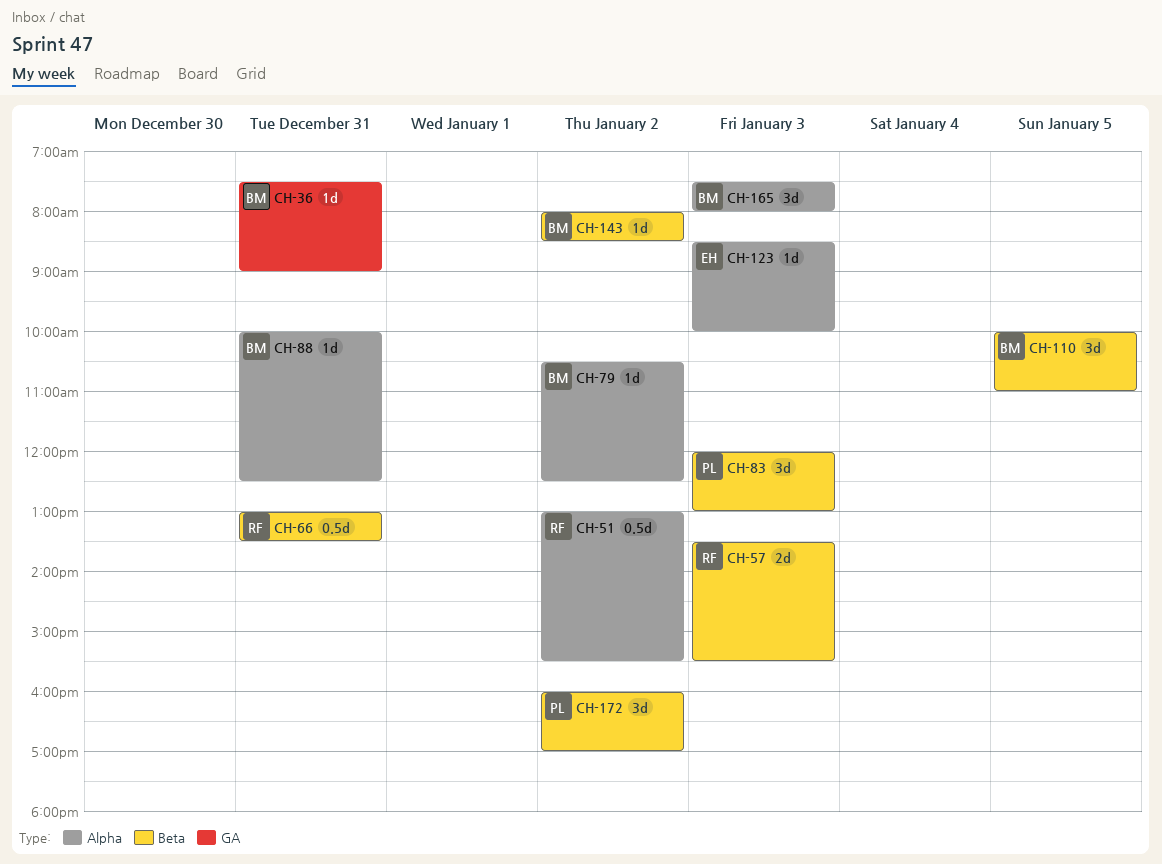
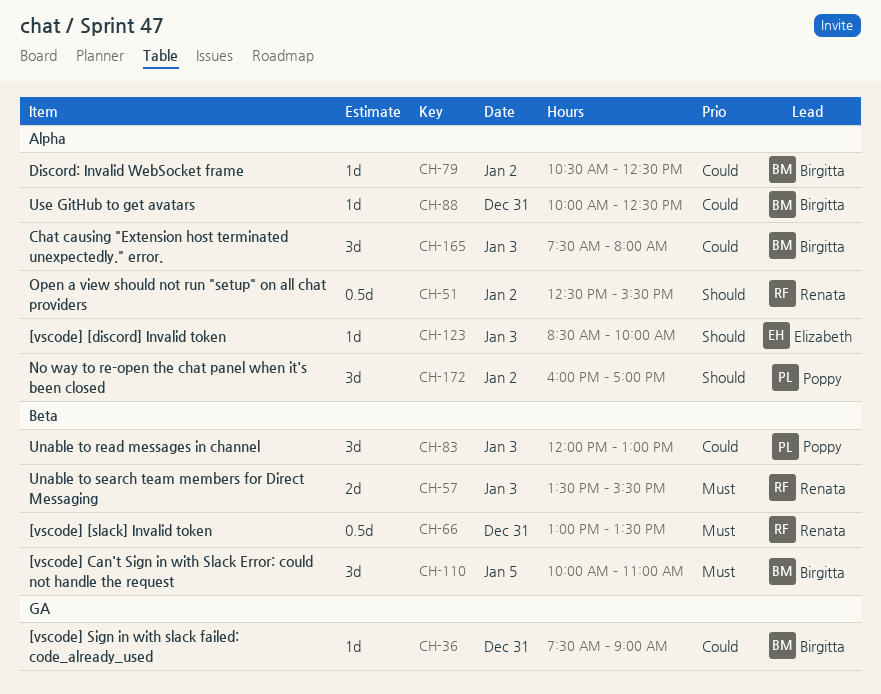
CH-51, begins: 13:00 -> 12:30
CH-143: present -> none
CH-172, label: Beta -> Alpha

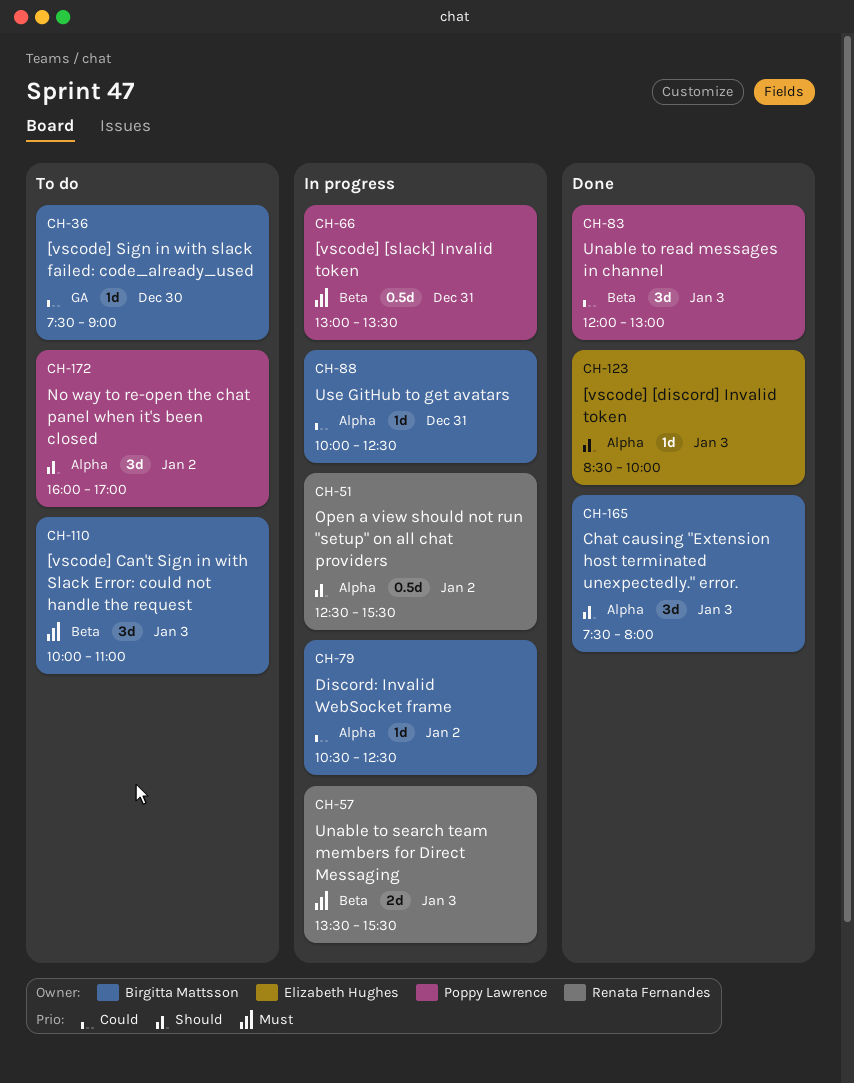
CH-36, day: Dec 31 -> Dec 30
CH-66, owner: Renata Fernandes -> Poppy Lawrence
CH-110, day: Jan 5 -> Jan 3
CH-165, priority: Could -> Should

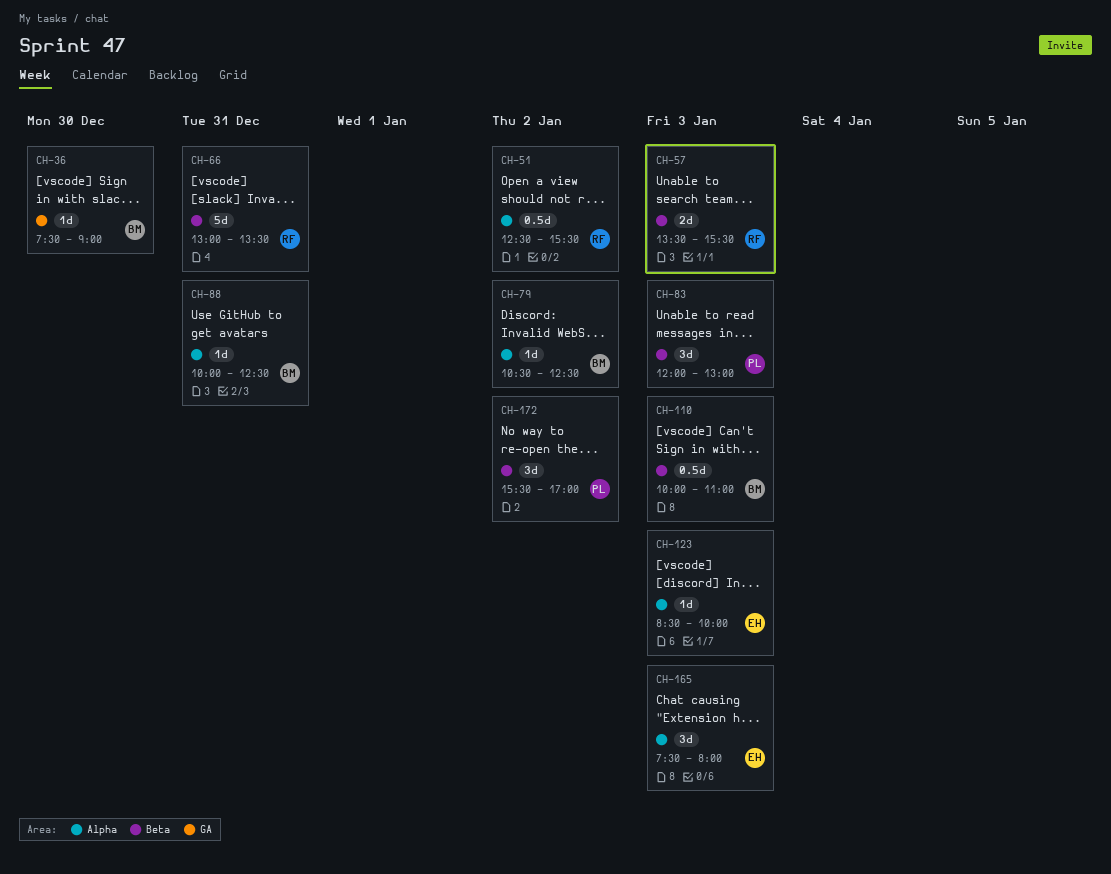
CH-66, owner: Poppy Lawrence -> Renata Fernandes
CH-66, estimate: 0.5d -> 5d
CH-110, estimate: 3d -> 0.5d
CH-165, owner: Birgitta Mattsson -> Elizabeth Hughes
CH-172, label: Alpha -> Beta
CH-172, begins: 16:00 -> 15:30

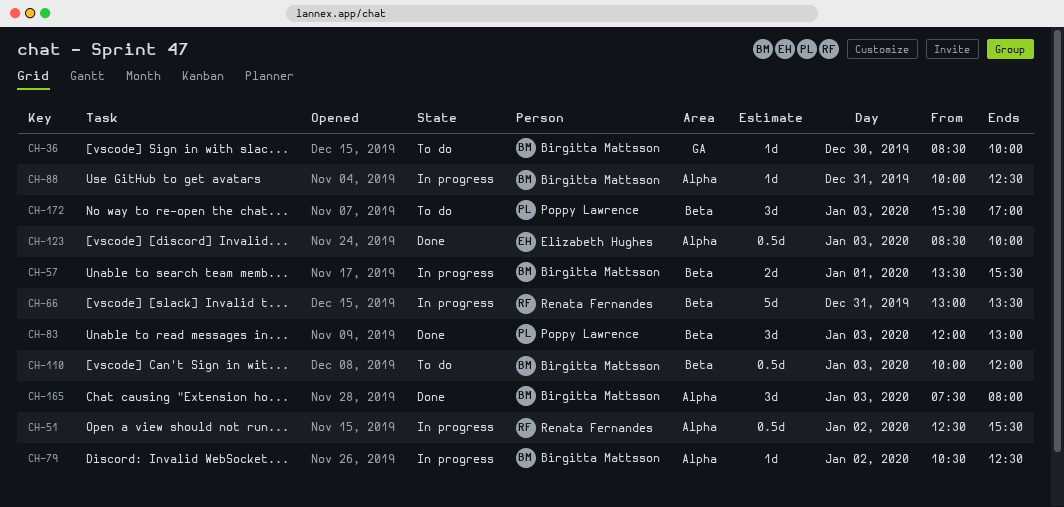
CH-36, begins: 07:30 -> 08:30
CH-36, ends: 09:00 -> 10:00
CH-57, owner: Renata Fernandes -> Birgitta Mattsson
CH-57, day: Jan 3 -> Jan 1
CH-110, ends: 11:00 -> 12:00
CH-123, estimate: 1d -> 0.5d
CH-165, owner: Elizabeth Hughes -> Birgitta Mattsson
CH-172, day: Jan 2 -> Jan 3

